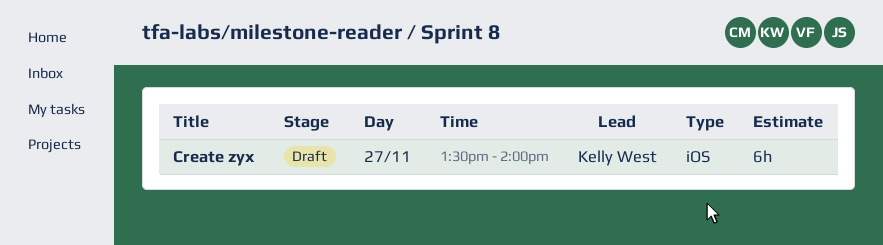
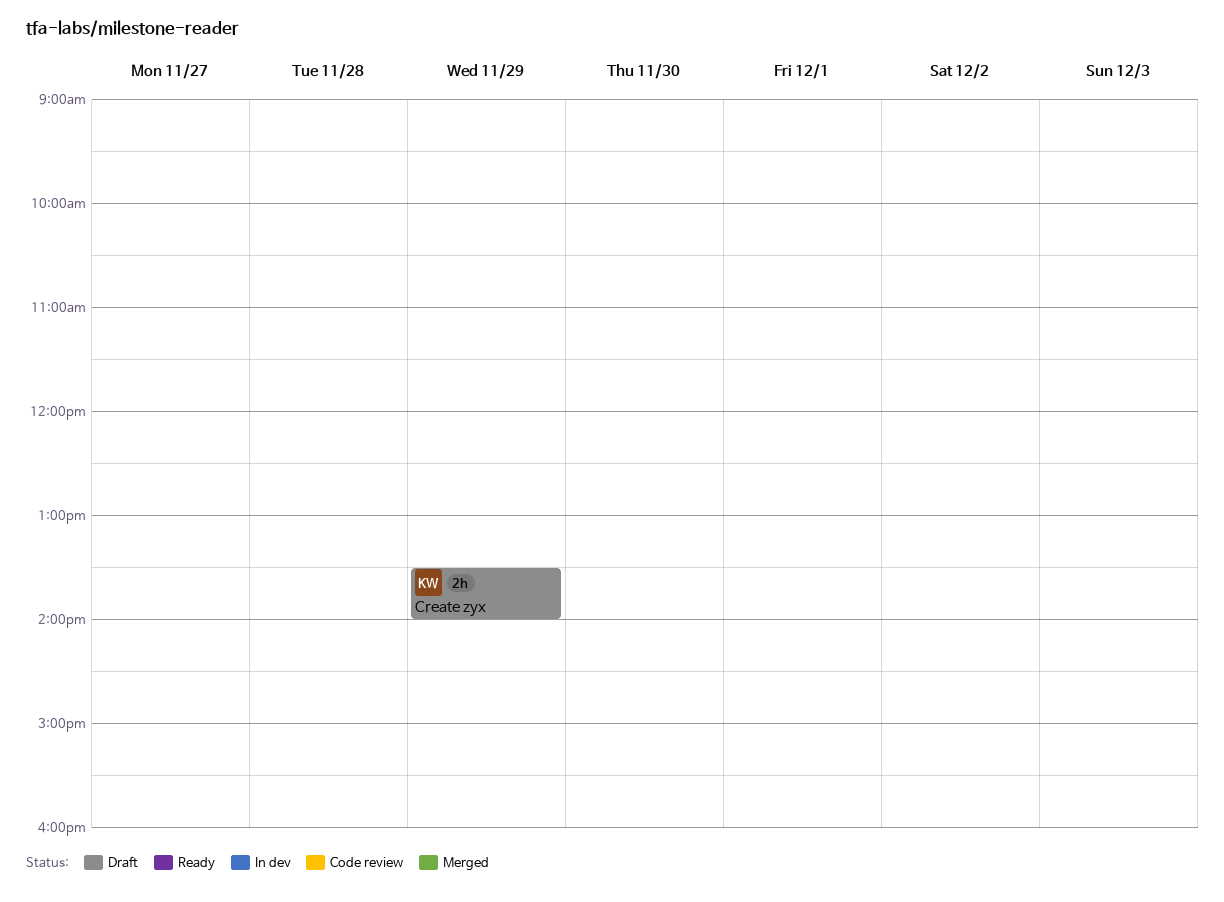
Create zyx, estimate: 6h -> 2h
Create zyx, day: Nov 27 -> Nov 29

